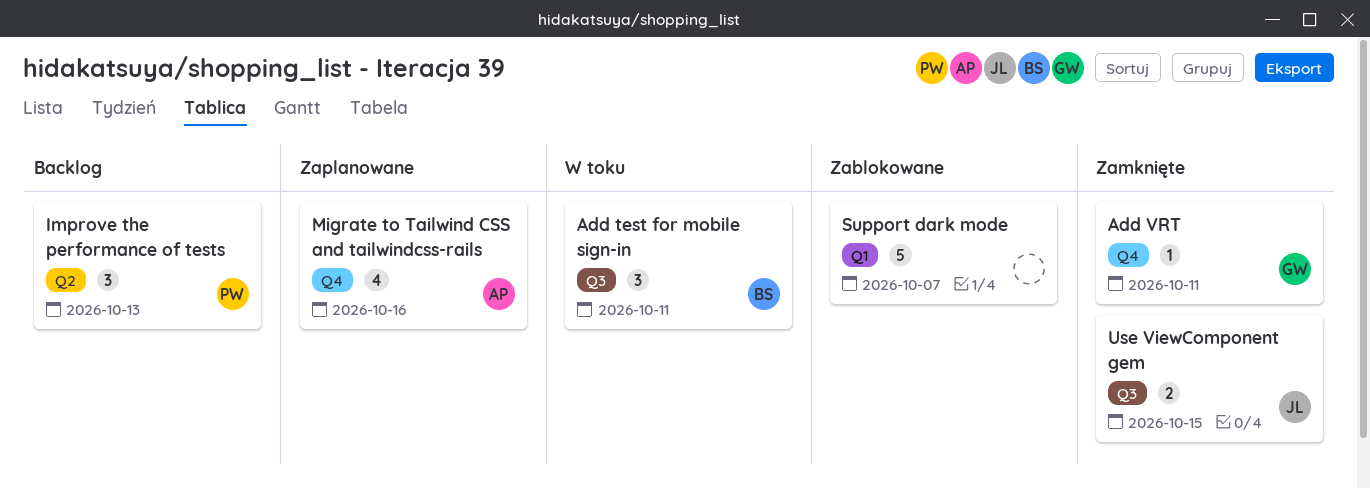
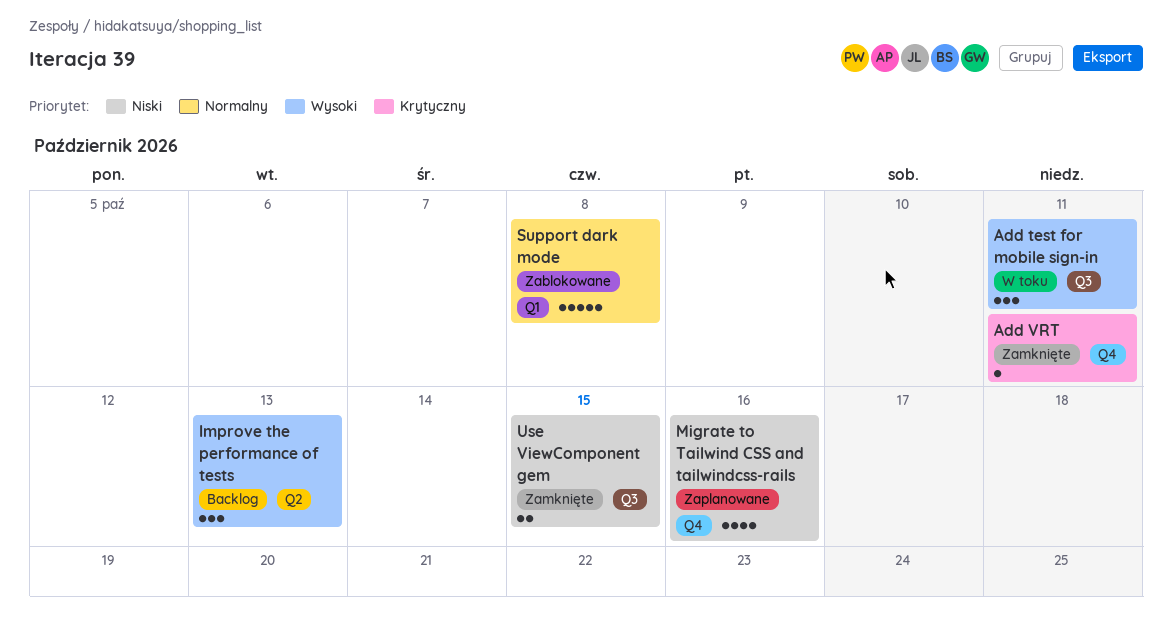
Support dark mode, due: Oct 7 -> Oct 8

